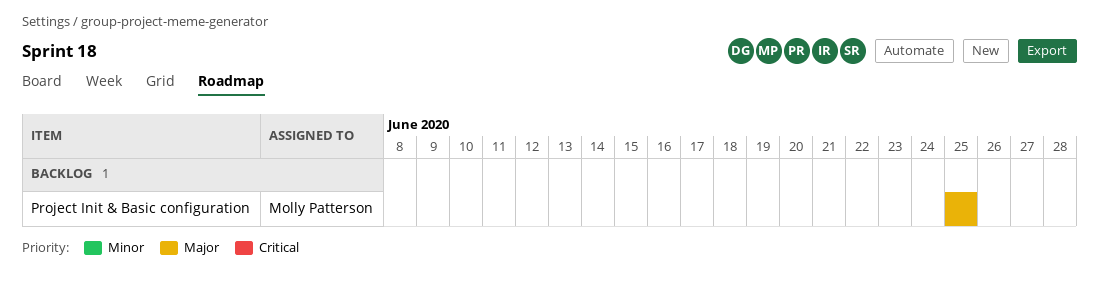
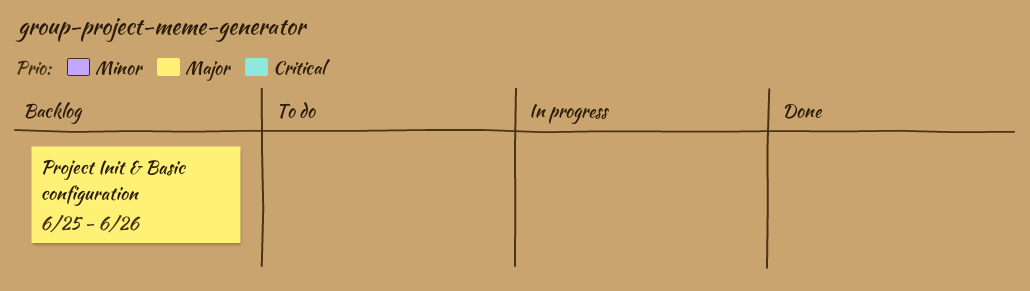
Project Init & Basic configuration, due: Jun 25 -> Jun 26

